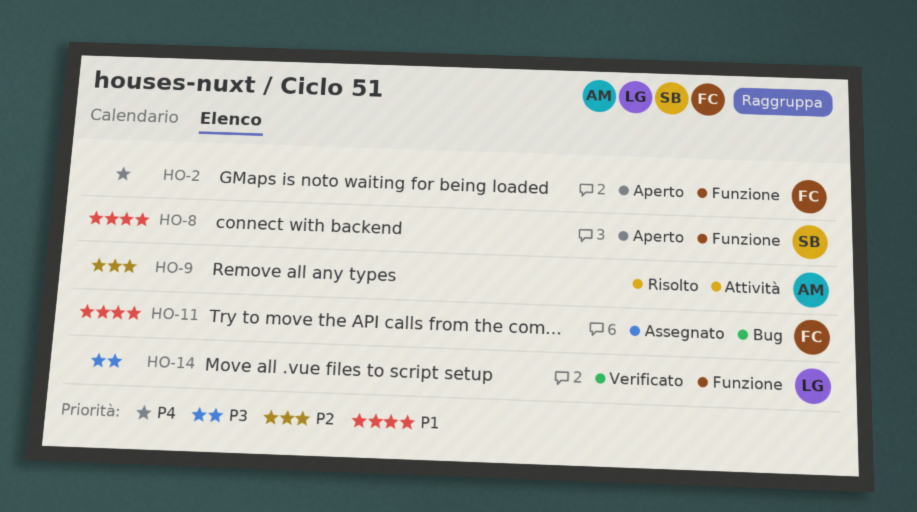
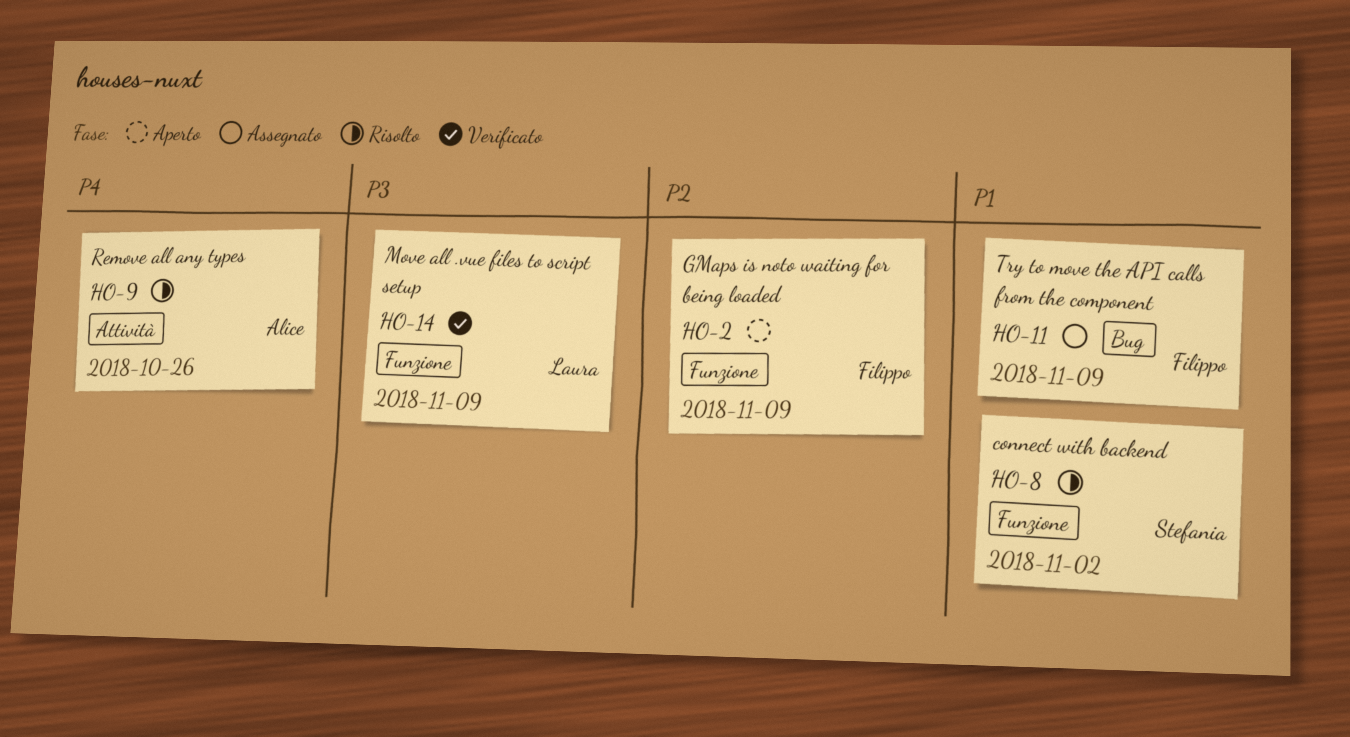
HO-2, priority: P4 -> P2
HO-8, status: Aperto -> Risolto
HO-9, priority: P2 -> P4

